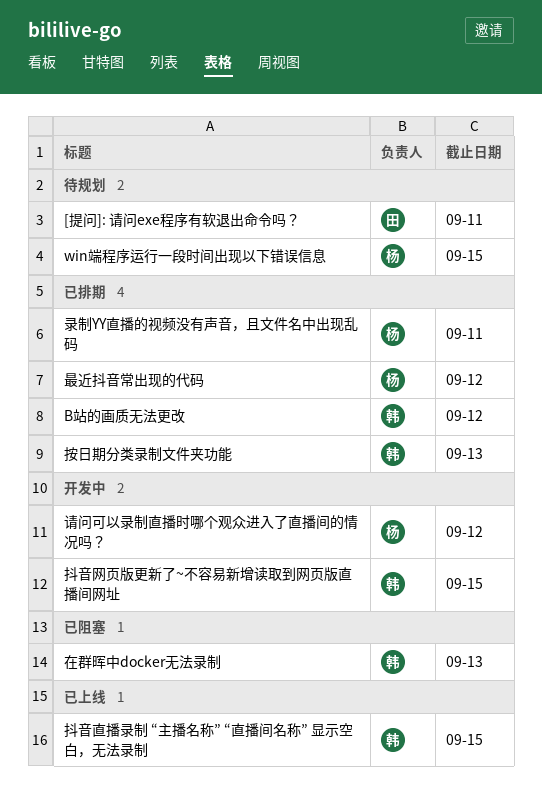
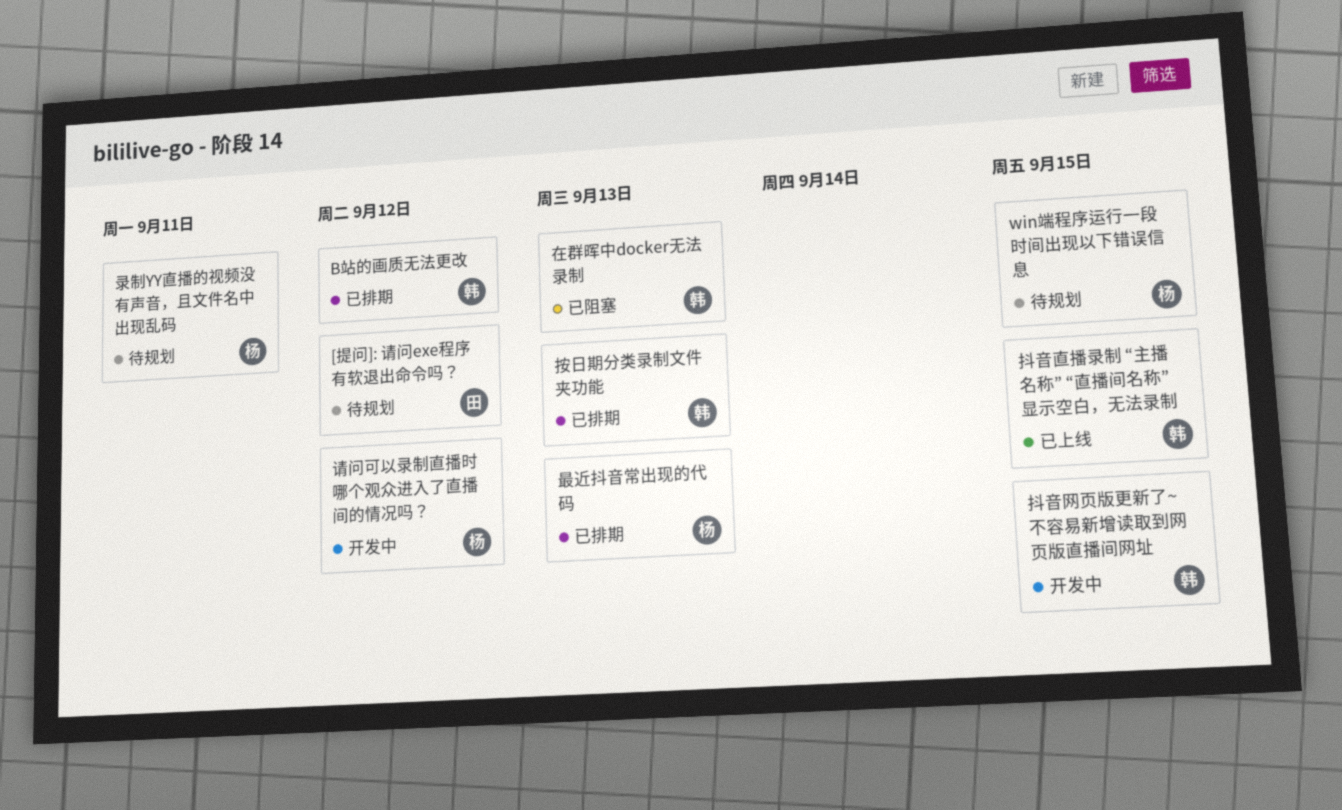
[提问]: 请问exe程序有软退出命令吗？, due: Sep 11 -> Sep 12
录制YY直播的视频没有声音，且文件名中出现乱码, status: 已排期 -> 待规划
最近抖音常出现的代码, due: Sep 12 -> Sep 13

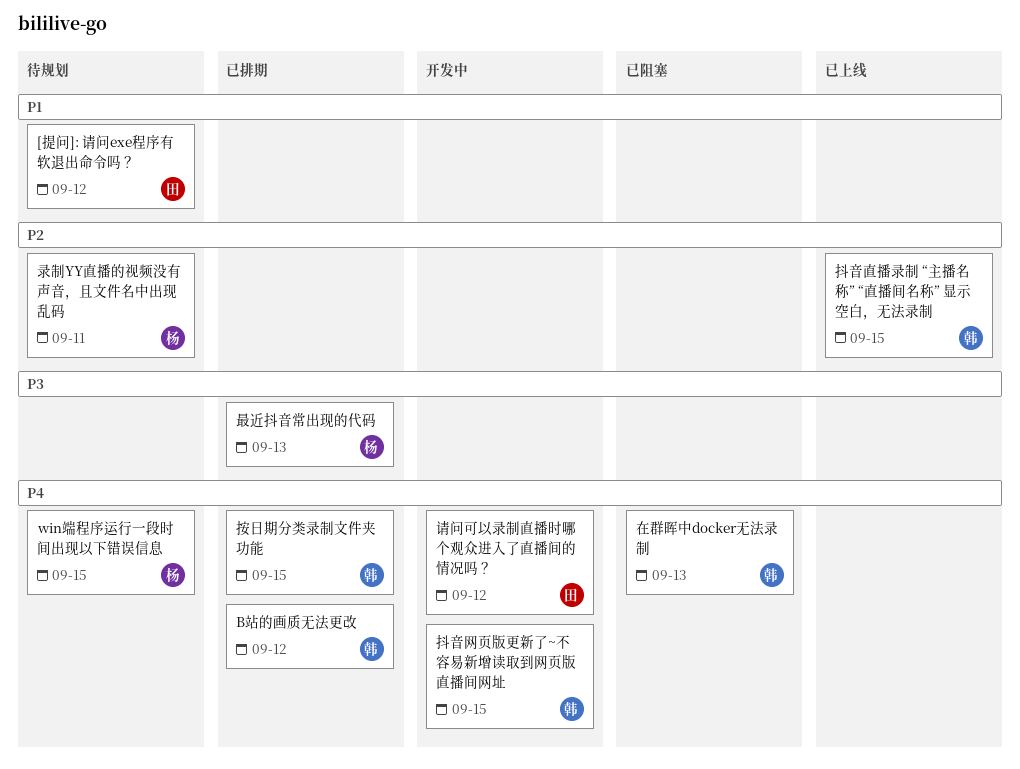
按日期分类录制文件夹功能, due: Sep 13 -> Sep 15
请问可以录制直播时哪个观众进入了直播间的情况吗？, owner: 杨 -> 田

